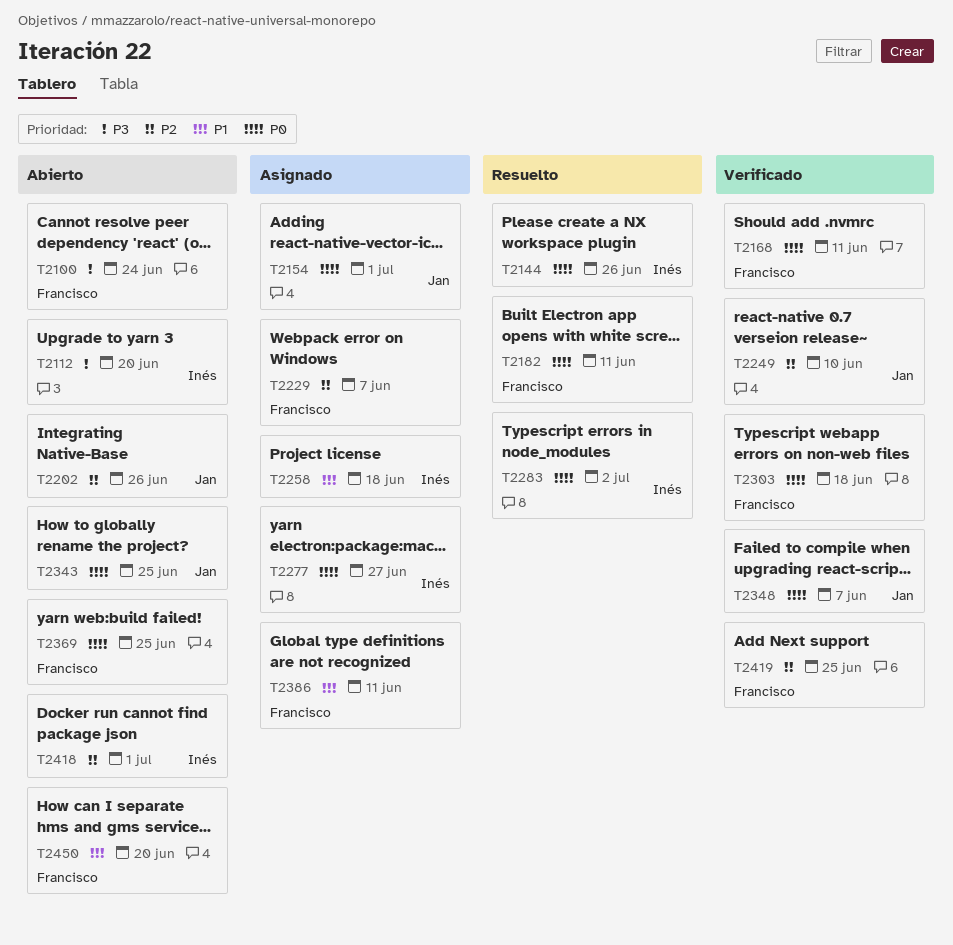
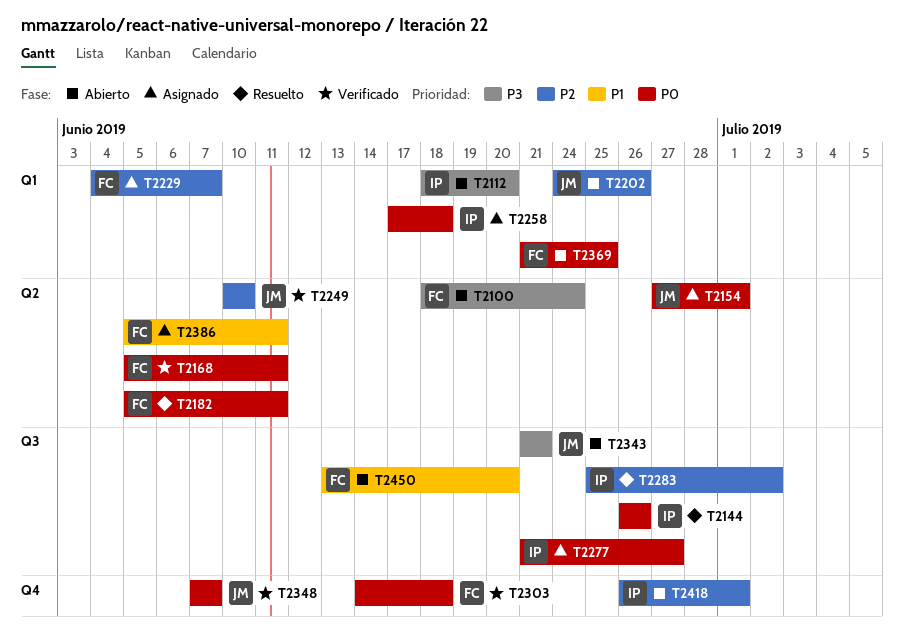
T2258, priority: P1 -> P0
T2283, priority: P0 -> P2
T2343, priority: P0 -> P3
T2343, due: Jun 25 -> Jun 21
T2419: present -> none

